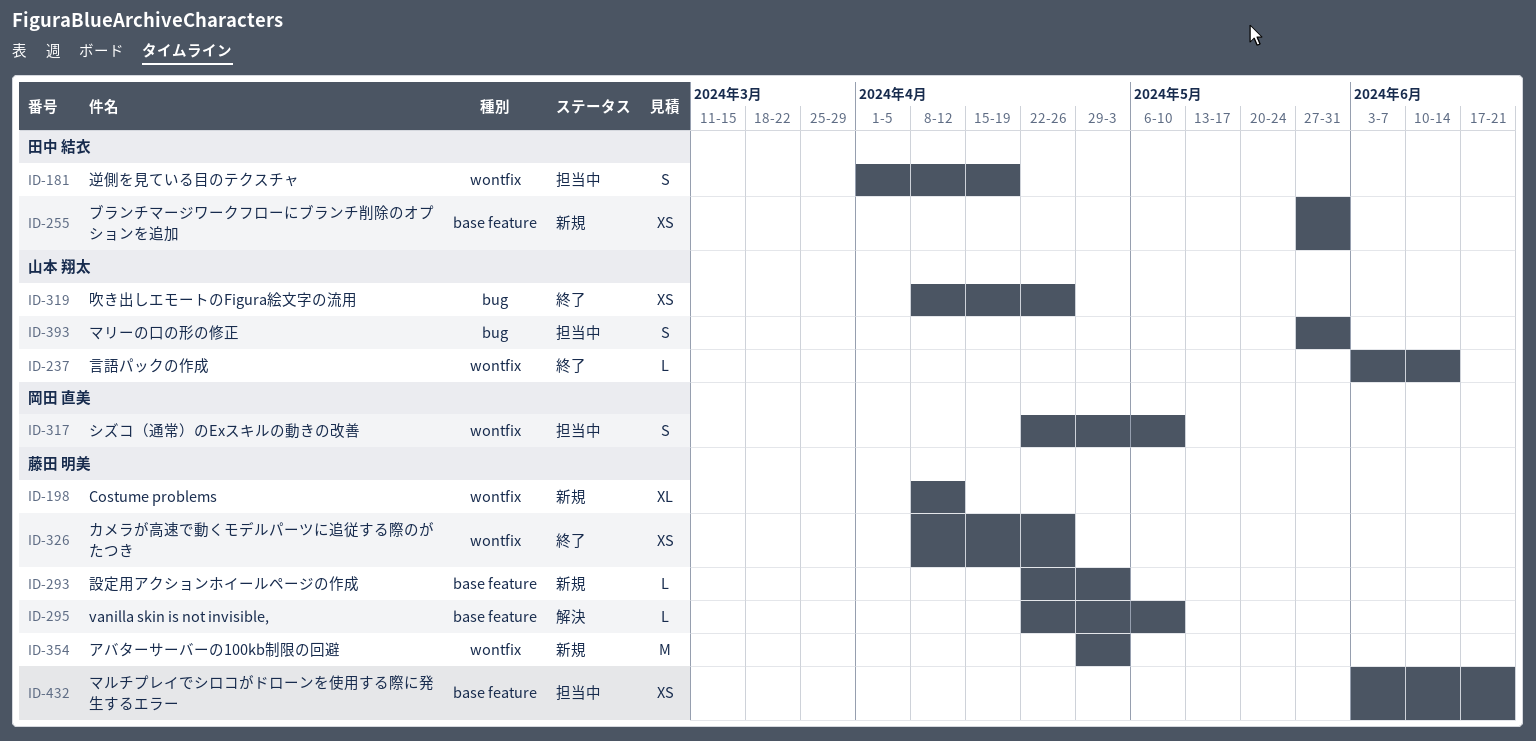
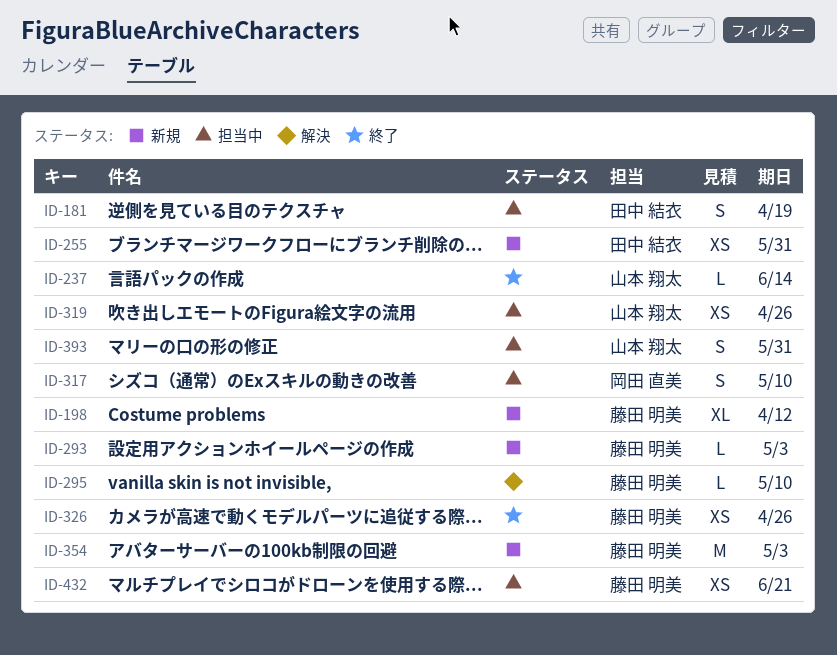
ID-319, status: 終了 -> 担当中

